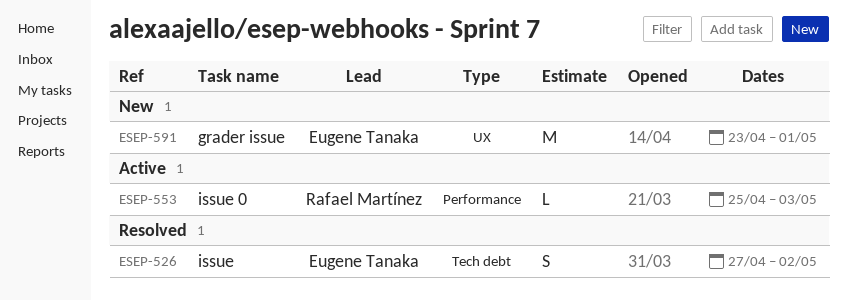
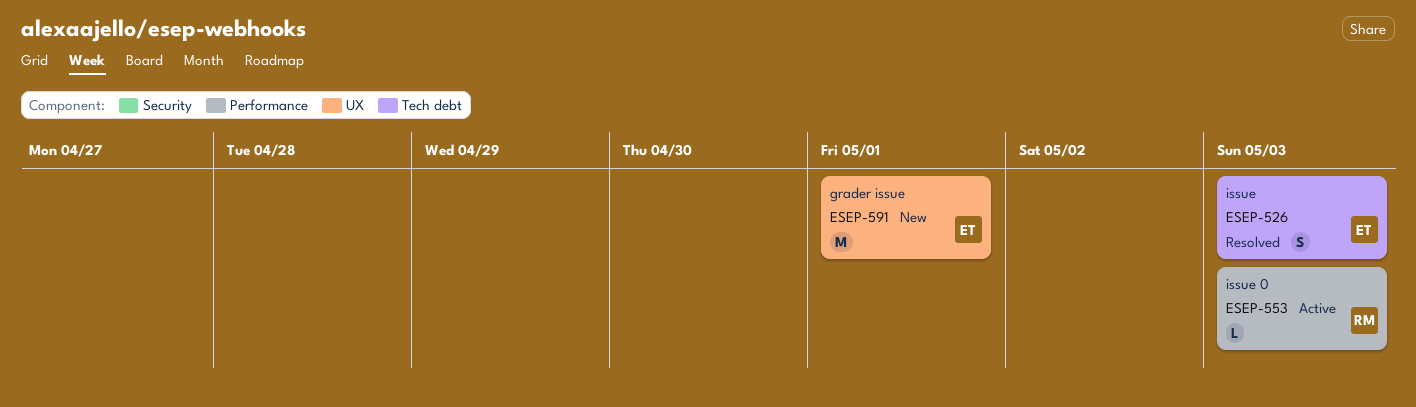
ESEP-526, due: May 2 -> May 3

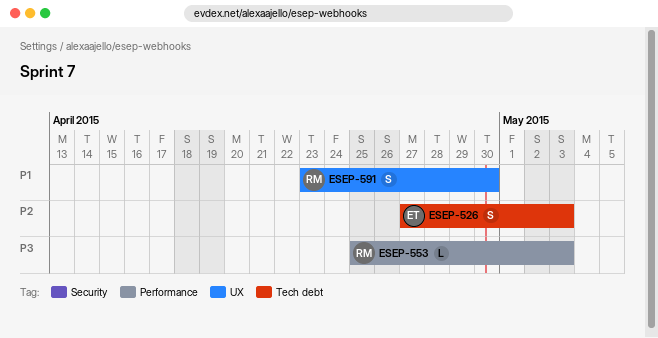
ESEP-591, owner: ET -> RM
ESEP-591, estimate: M -> S
ESEP-591, due: May 1 -> Apr 30

